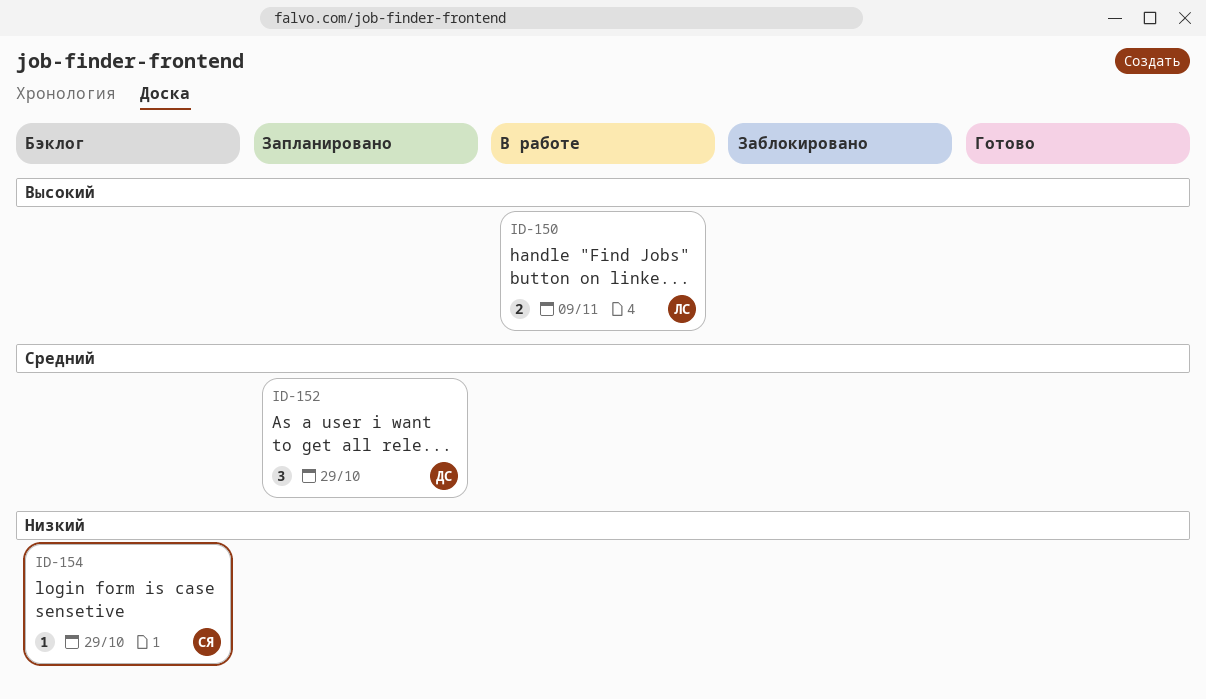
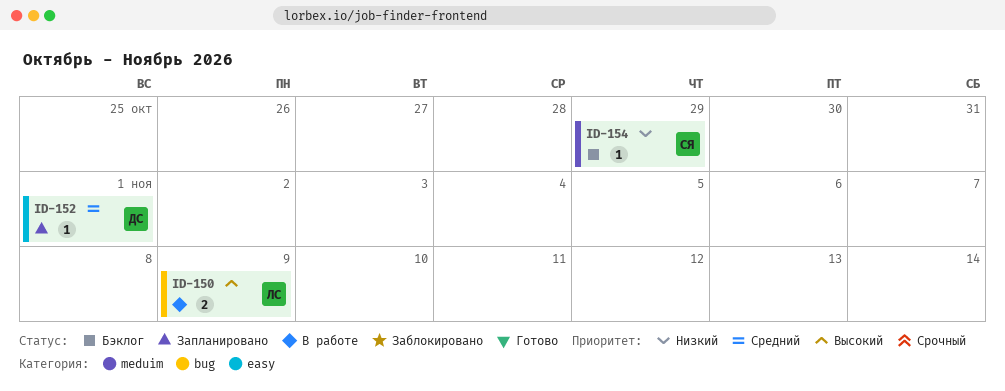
ID-152, estimate: 3 -> 1
ID-152, due: Oct 29 -> Nov 1

